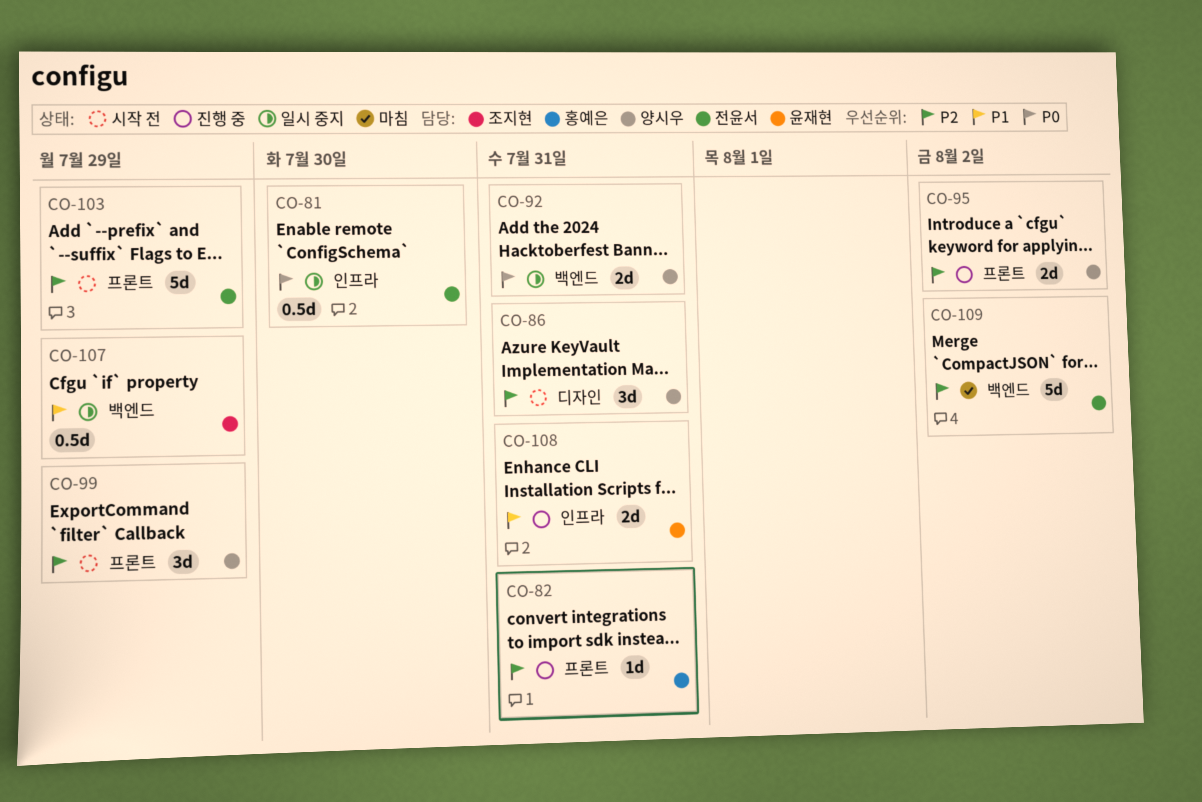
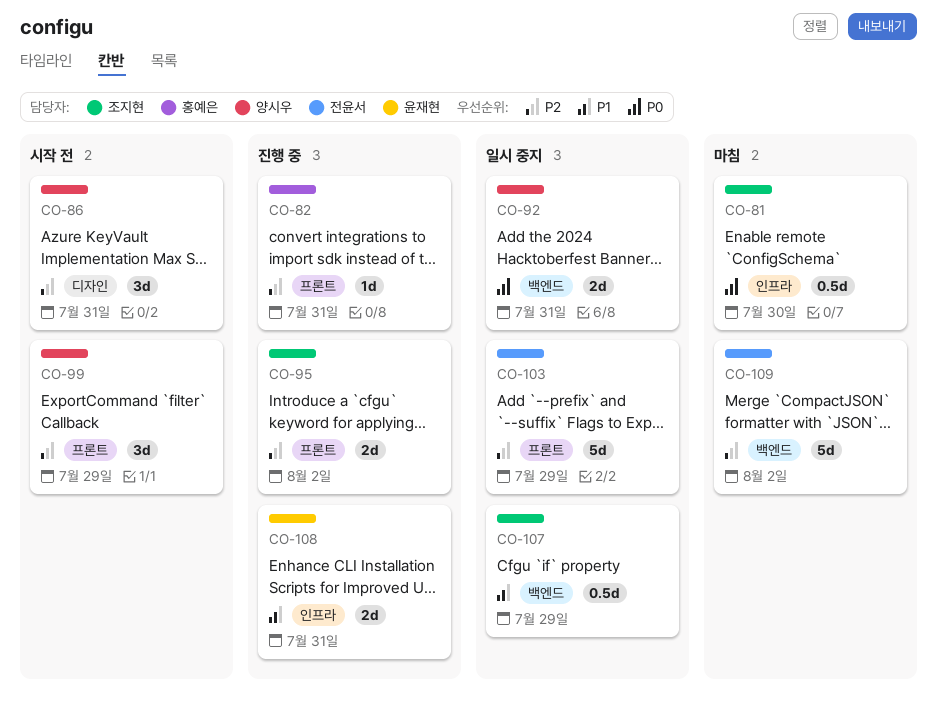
CO-81, status: 일시 중지 -> 마침
CO-81, owner: 전윤서 -> 조지현
CO-95, owner: 양시우 -> 조지현
CO-103, status: 시작 전 -> 일시 중지

